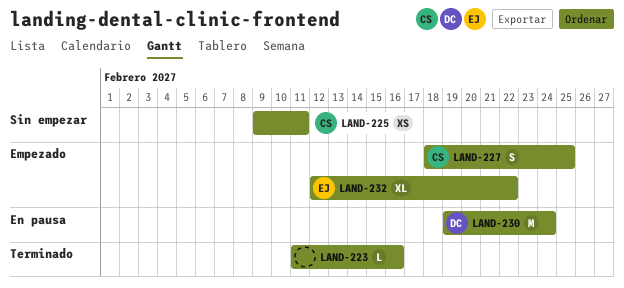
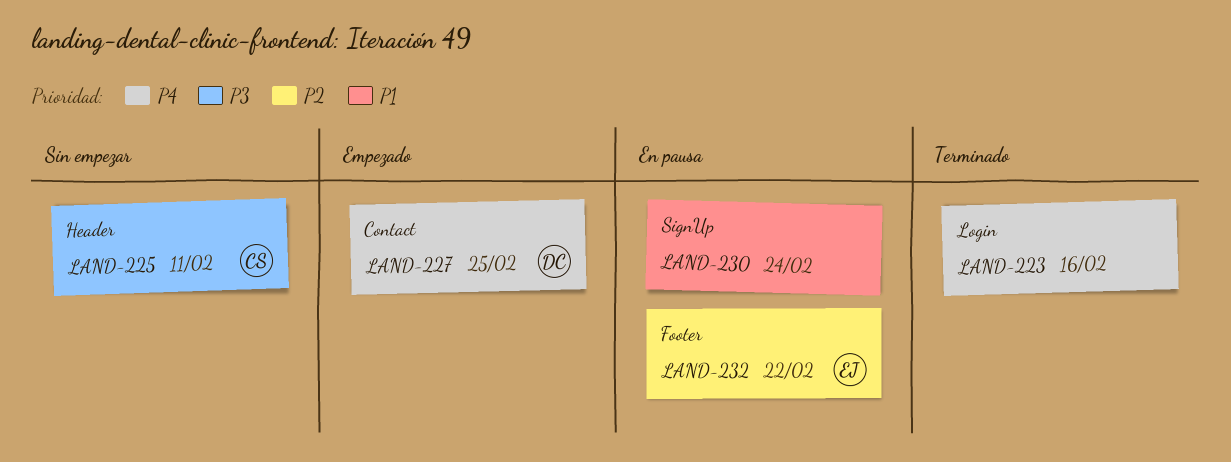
LAND-227, owner: CS -> DC
LAND-230, owner: DC -> none
LAND-232, status: Empezado -> En pausa

